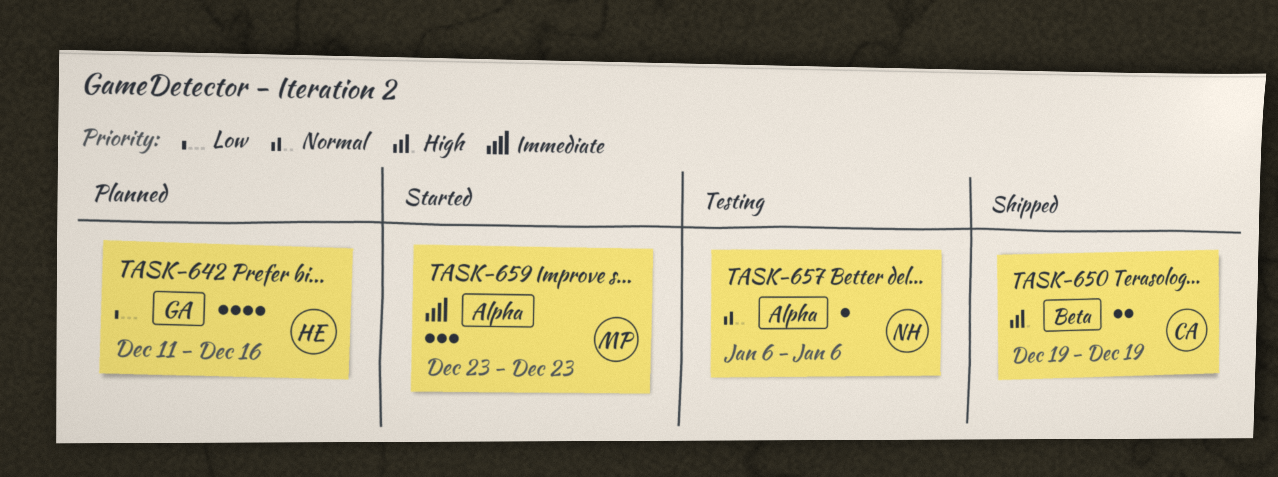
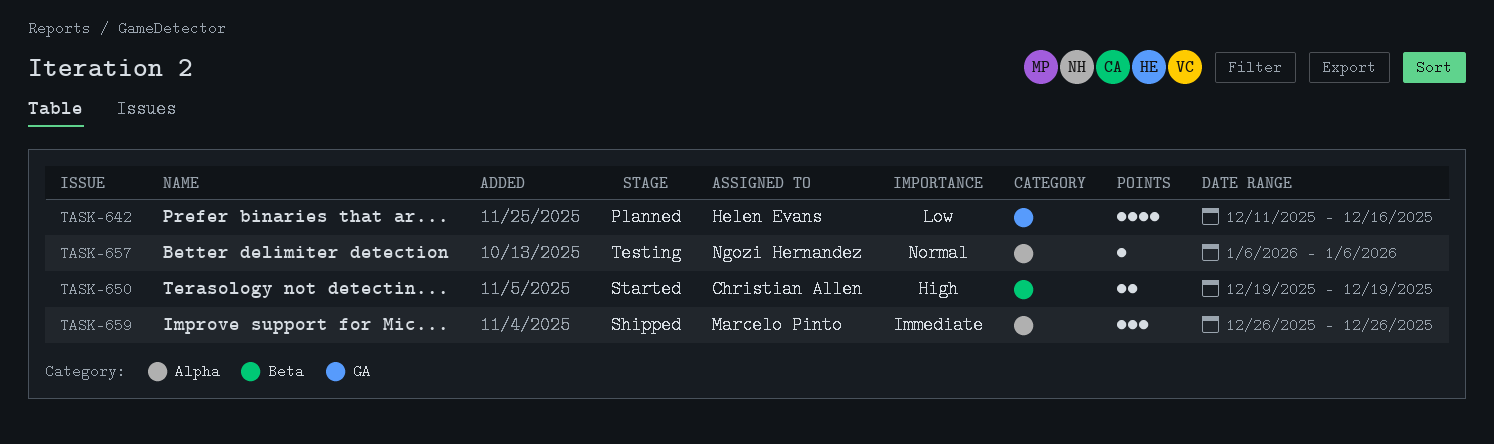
TASK-650, status: Shipped -> Started
TASK-659, status: Started -> Shipped
TASK-659, start: Dec 23 -> Dec 26
TASK-659, due: Dec 23 -> Dec 26

